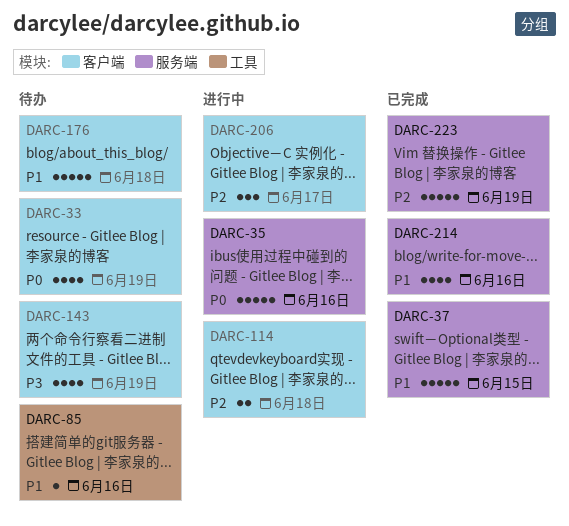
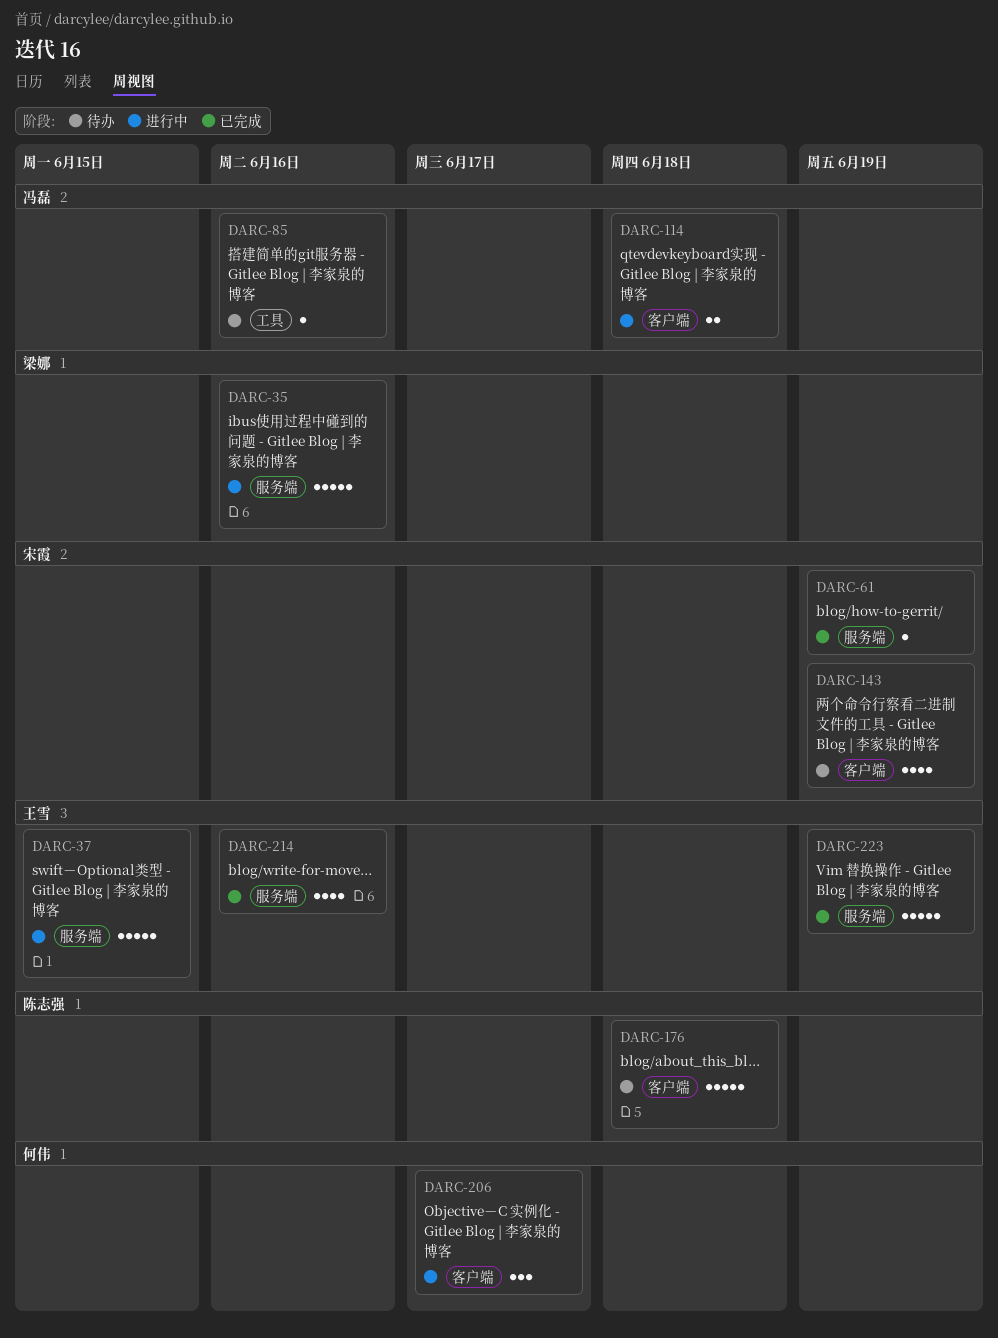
DARC-33: present -> none
DARC-37, status: 已完成 -> 进行中
DARC-61: none -> present

